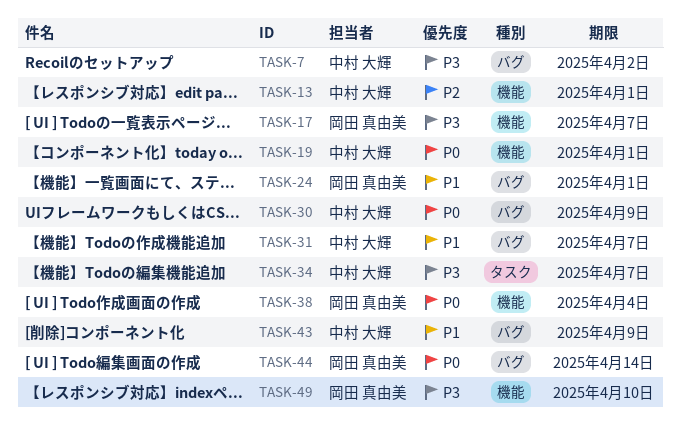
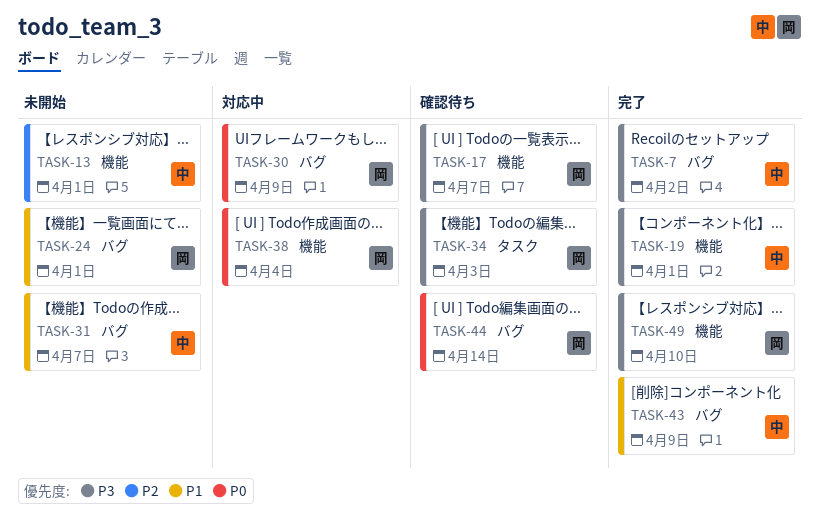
TASK-19, priority: P0 -> P3
TASK-30, owner: 中村 大輝 -> 岡田 真由美
TASK-34, owner: 中村 大輝 -> 岡田 真由美
TASK-34, due: Apr 7 -> Apr 3

